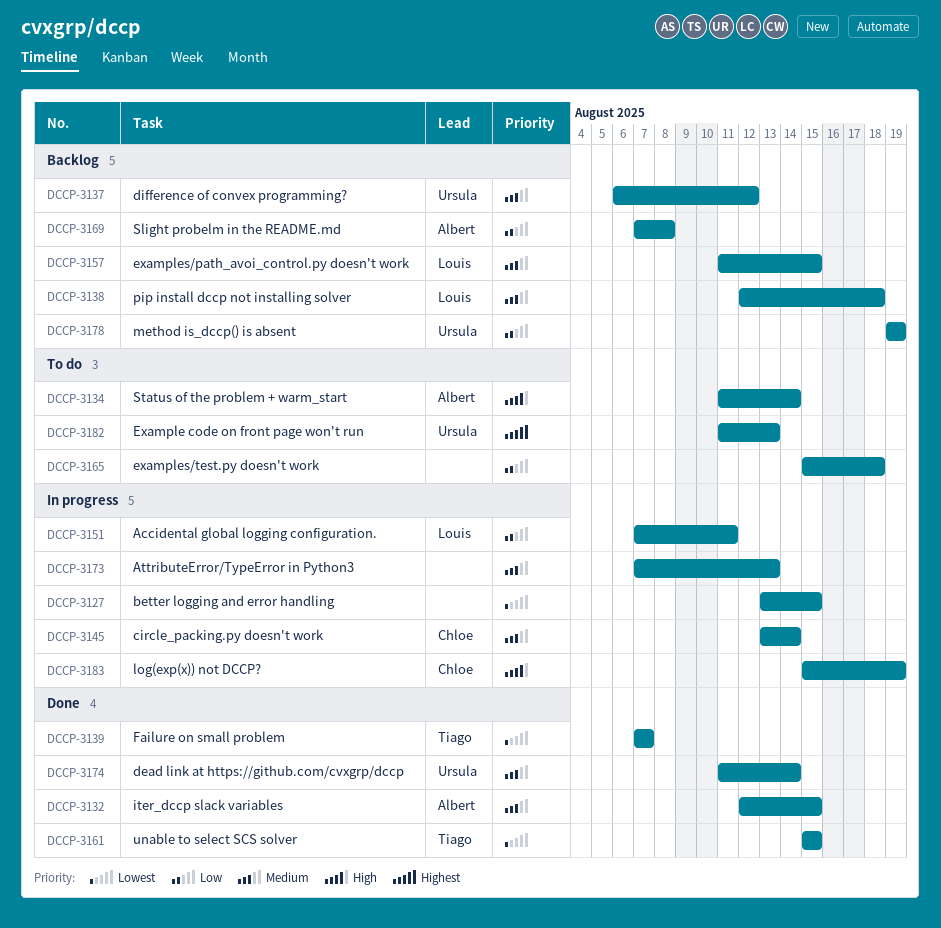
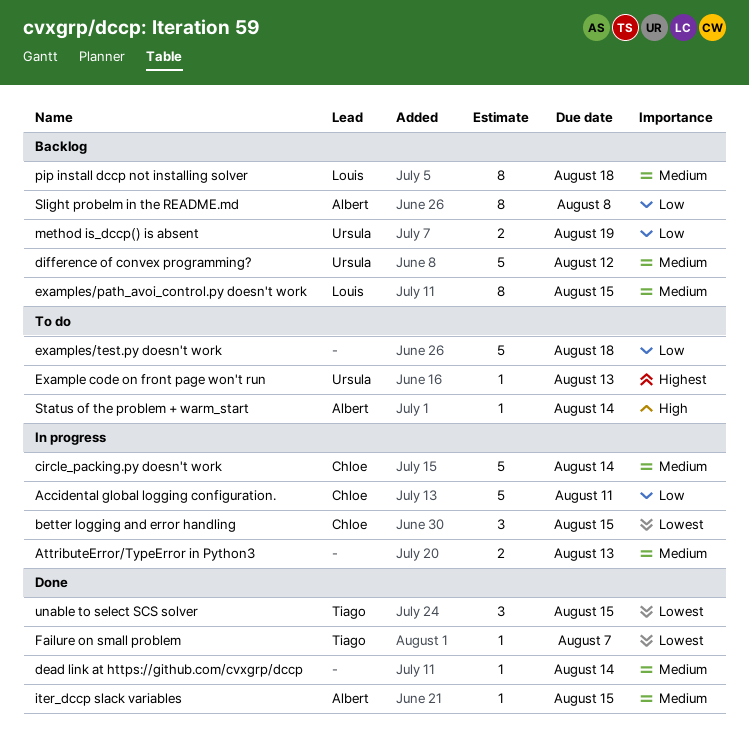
Accidental global logging configuration., owner: Louis -> Chloe
better logging and error handling, owner: none -> Chloe
dead link at https://github.com/cvxgrp/dccp, owner: Ursula -> none
log(exp(x)) not DCCP?: present -> none

